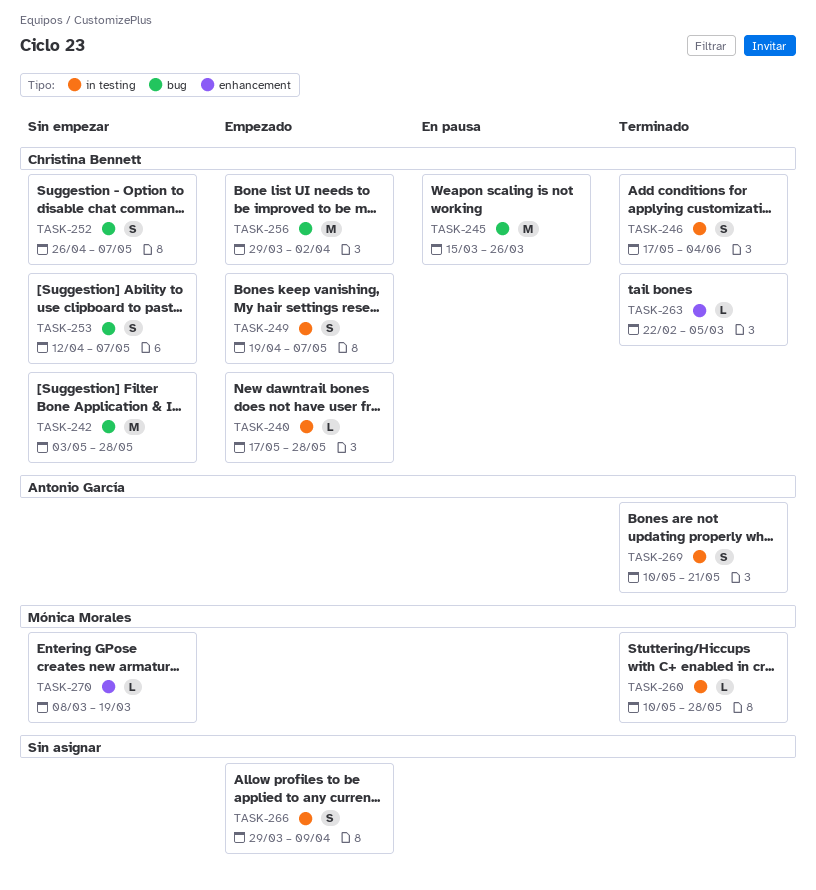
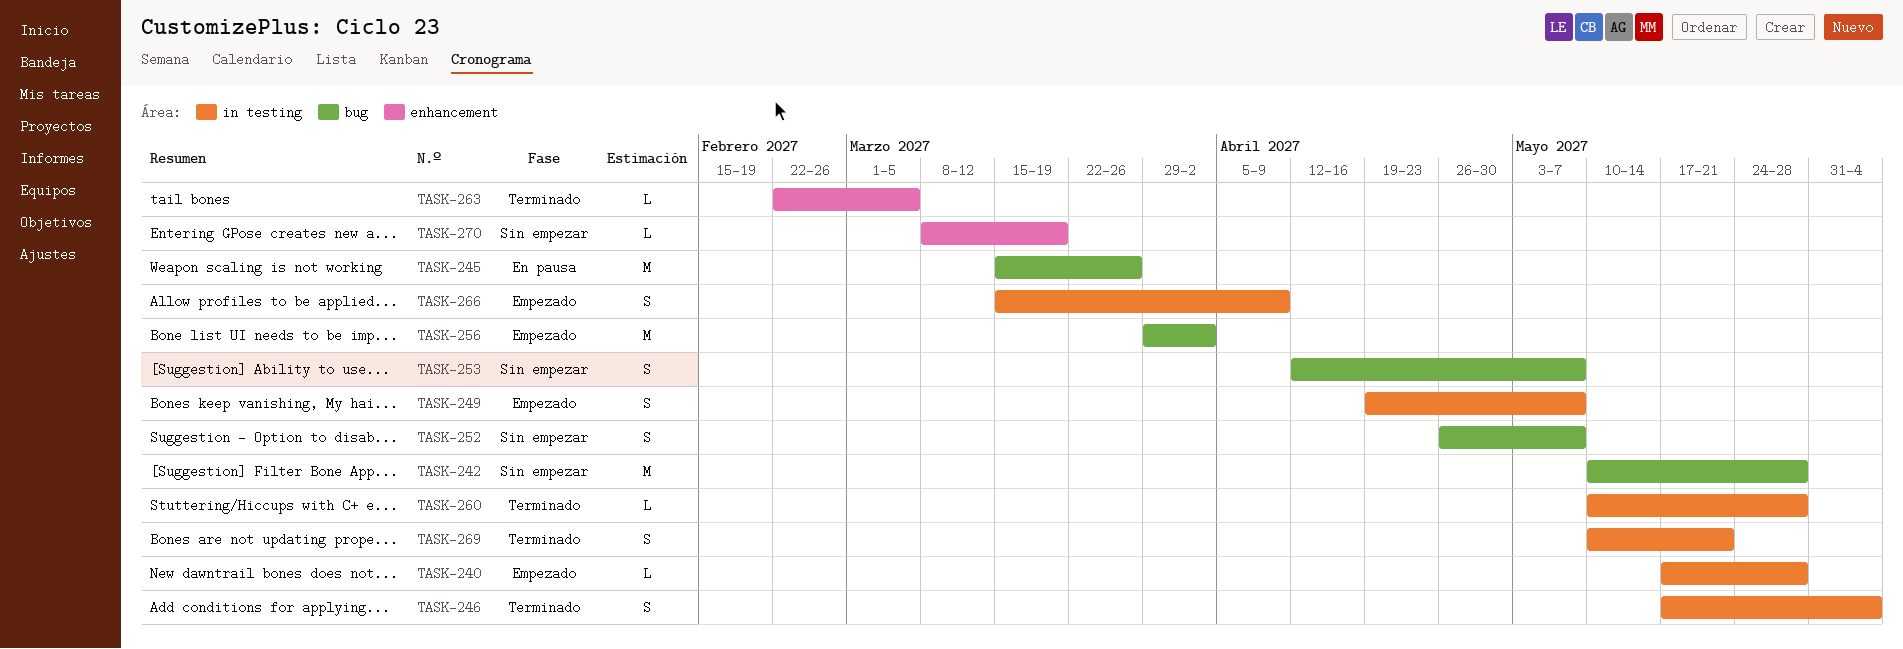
TASK-242, start: May 3 -> May 10
TASK-266, start: Mar 29 -> Mar 15

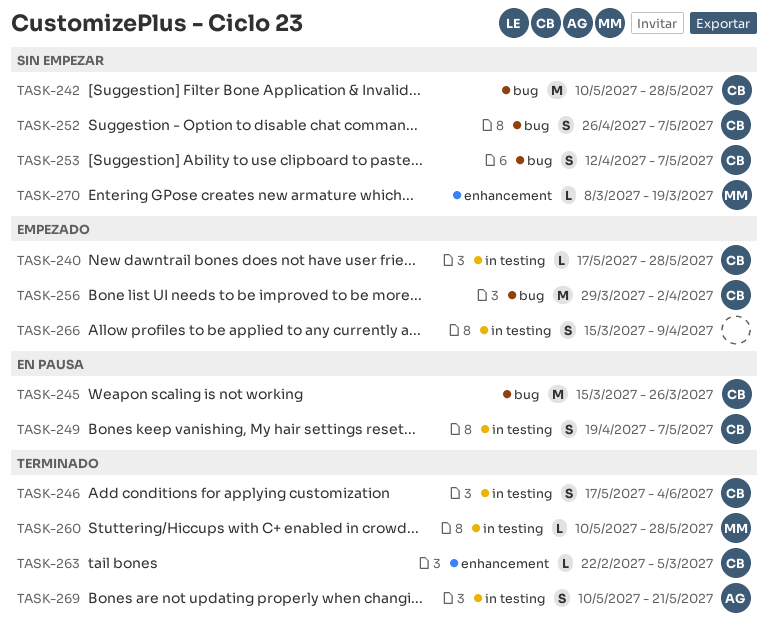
TASK-249, status: Empezado -> En pausa

